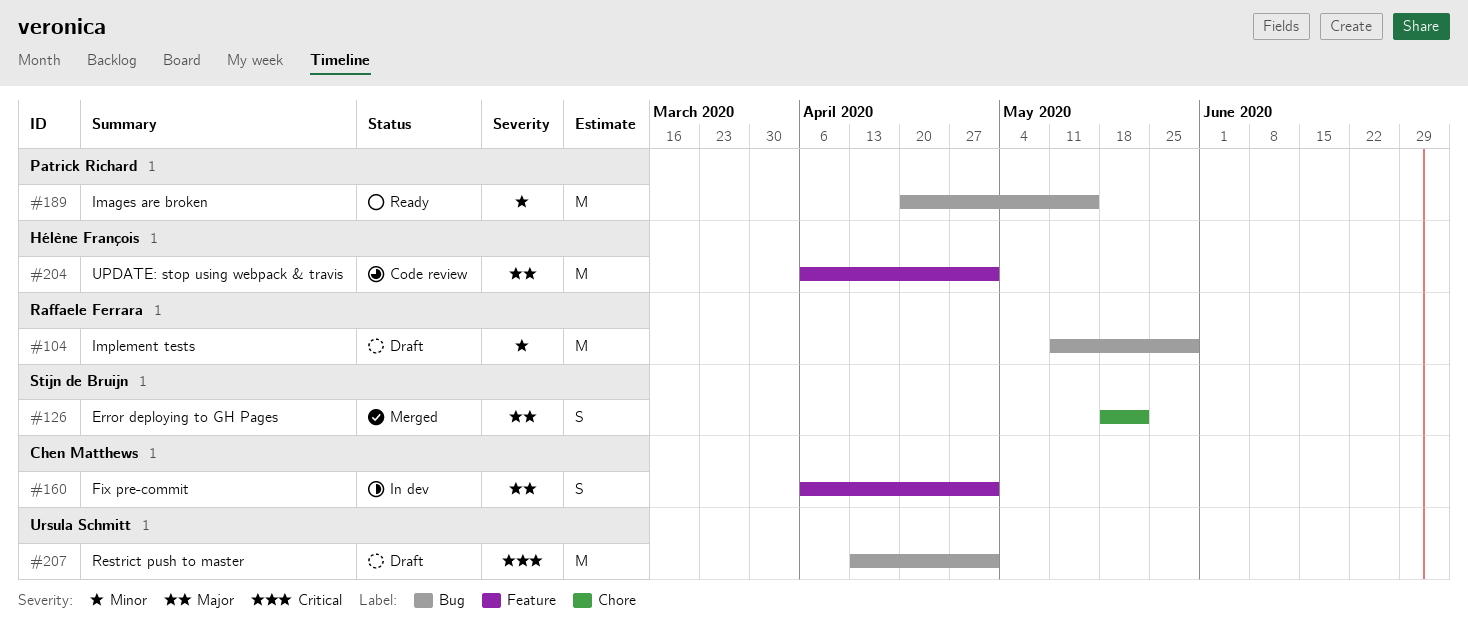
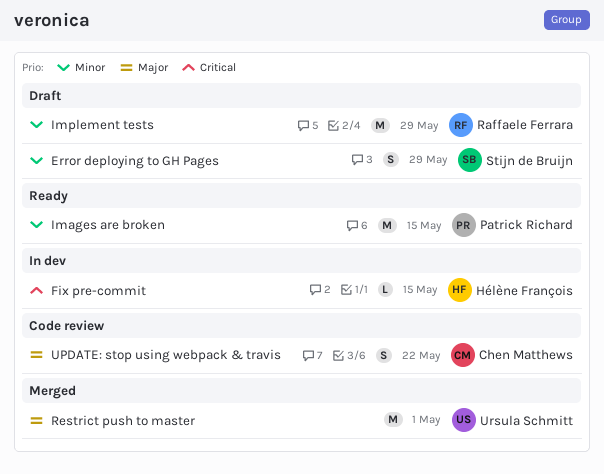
Error deploying to GH Pages, status: Merged -> Draft
Error deploying to GH Pages, priority: Major -> Minor
Error deploying to GH Pages, due: May 22 -> May 29
Fix pre-commit, owner: Chen Matthews -> Hélène François
Fix pre-commit, priority: Major -> Critical
Fix pre-commit, estimate: S -> L
Fix pre-commit, due: May 1 -> May 15
Restrict push to master, status: Draft -> Merged
Restrict push to master, priority: Critical -> Major
UPDATE: stop using webpack & travis, owner: Hélène François -> Chen Matthews
UPDATE: stop using webpack & travis, estimate: M -> S
UPDATE: stop using webpack & travis, due: May 1 -> May 22

